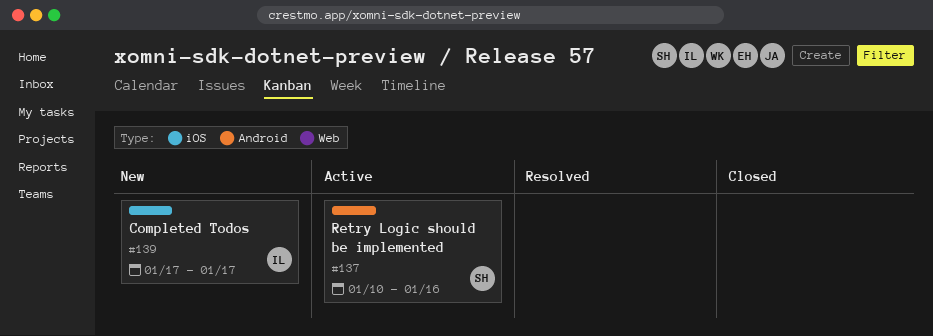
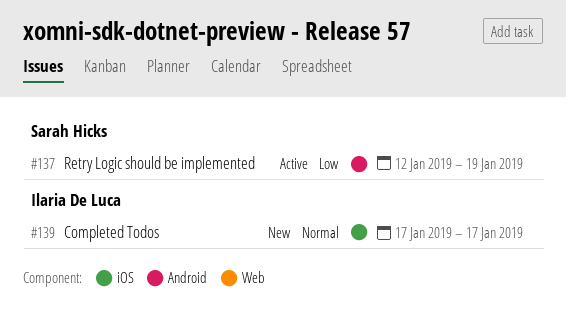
#137, start: Jan 10 -> Jan 12
#137, due: Jan 16 -> Jan 19

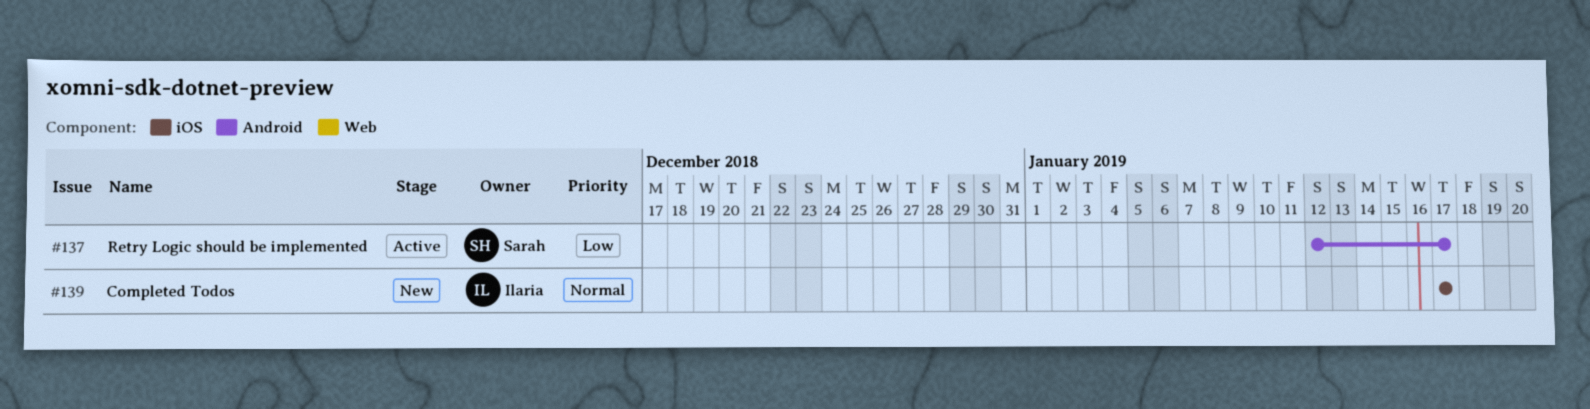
#137, due: Jan 19 -> Jan 17

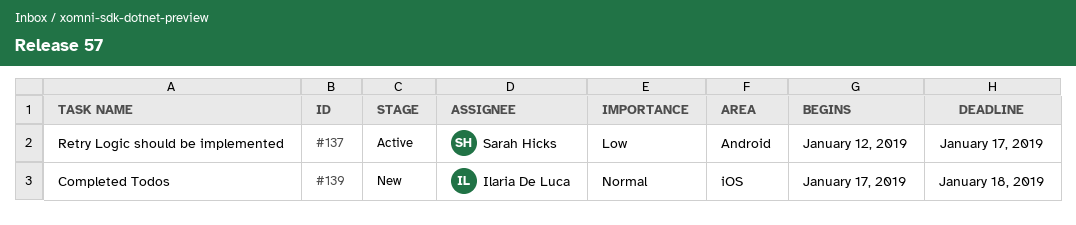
#139, due: Jan 17 -> Jan 18

